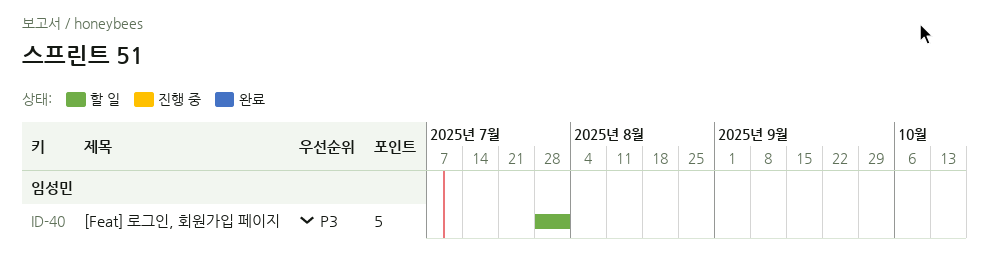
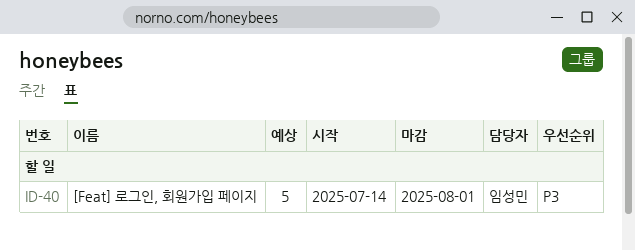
ID-40, start: Jul 28 -> Jul 14

